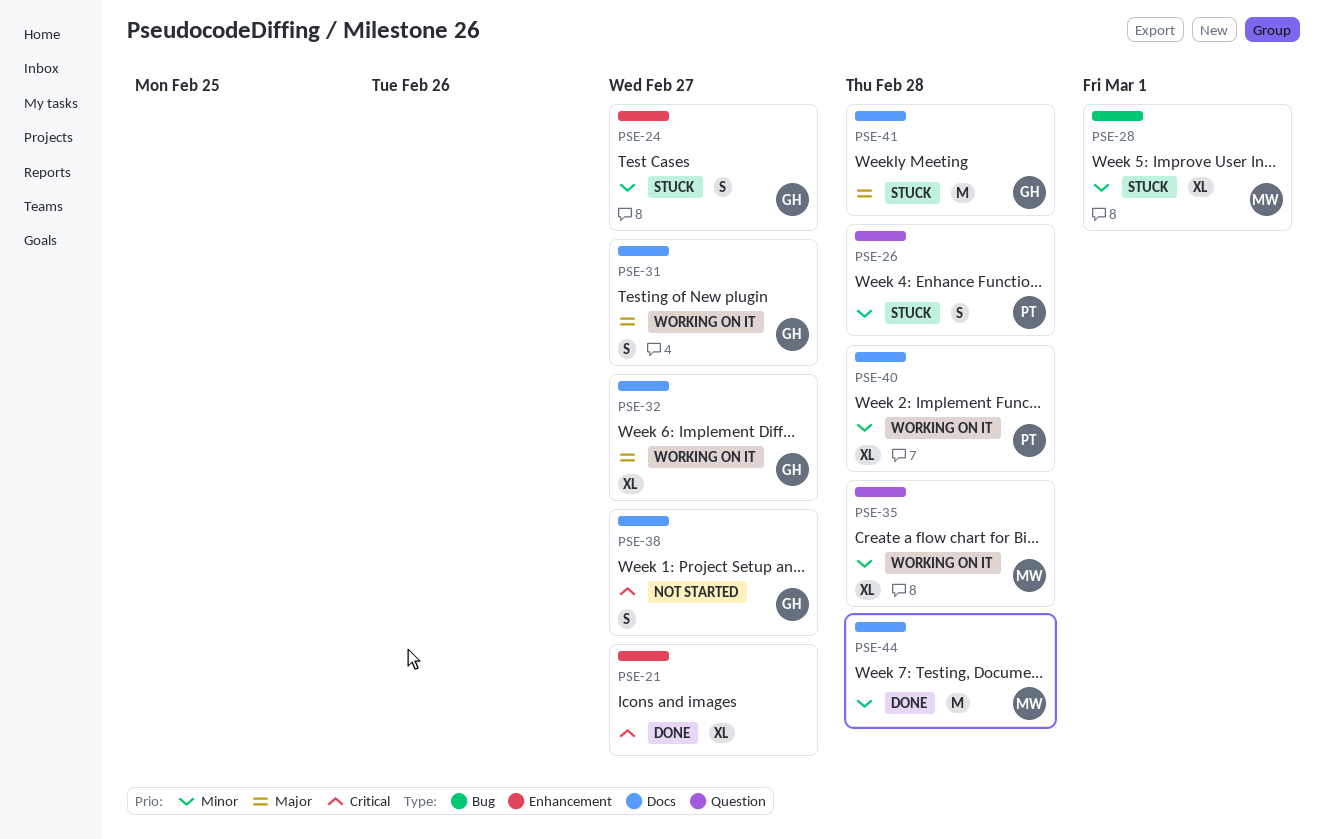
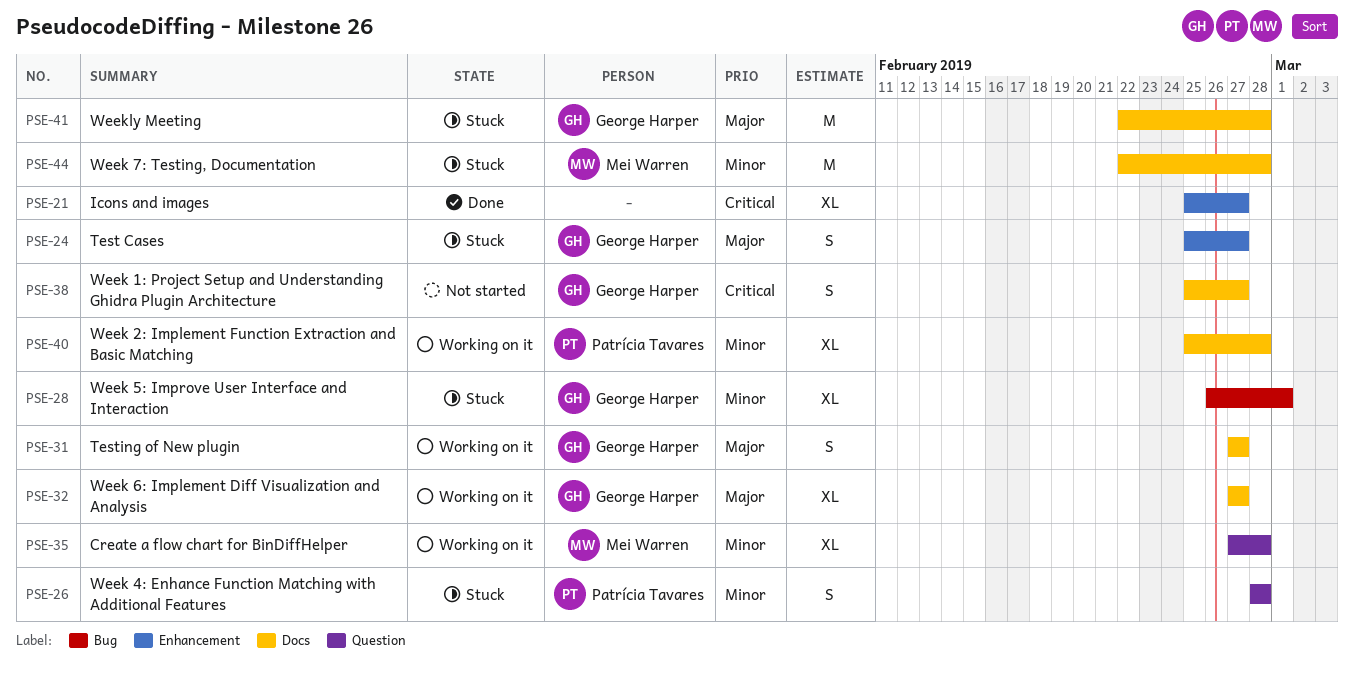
PSE-24, priority: Minor -> Major
PSE-28, owner: Mei Warren -> George Harper
PSE-44, status: Done -> Stuck

